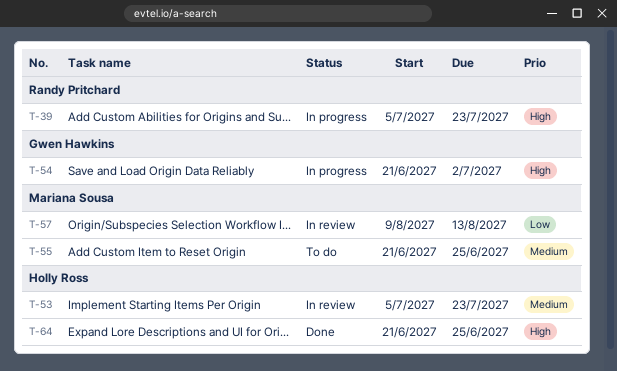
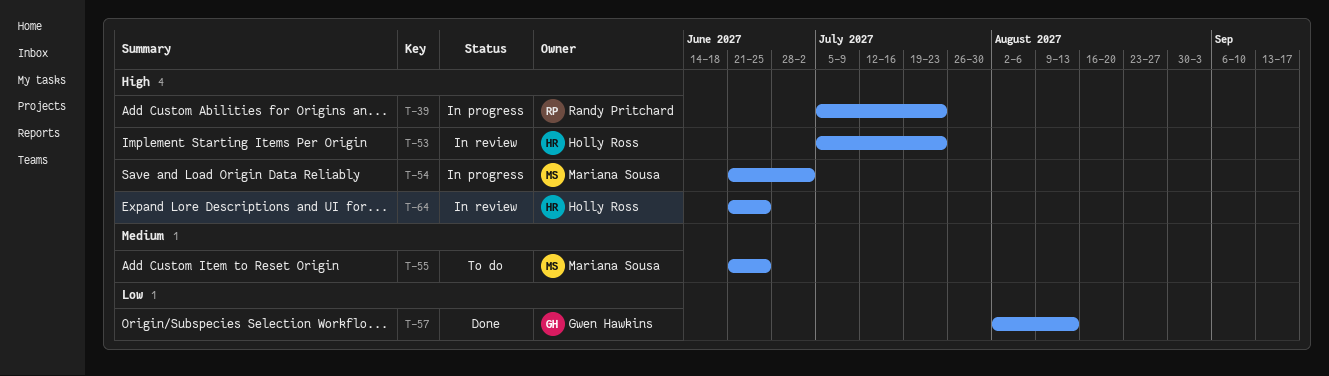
T-53, priority: Medium -> High
T-54, owner: Gwen Hawkins -> Mariana Sousa
T-57, status: In review -> Done
T-57, owner: Mariana Sousa -> Gwen Hawkins
T-57, start: Aug 9 -> Aug 2
T-64, status: Done -> In review

